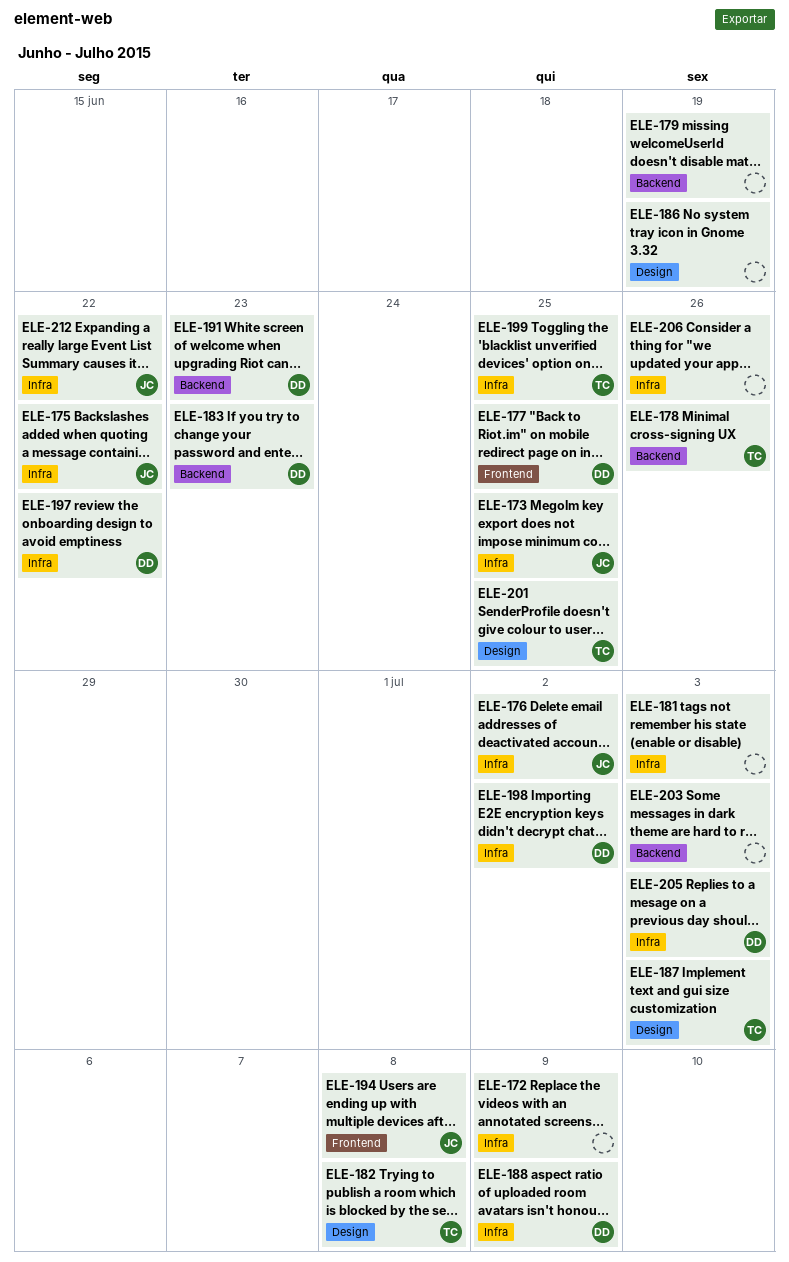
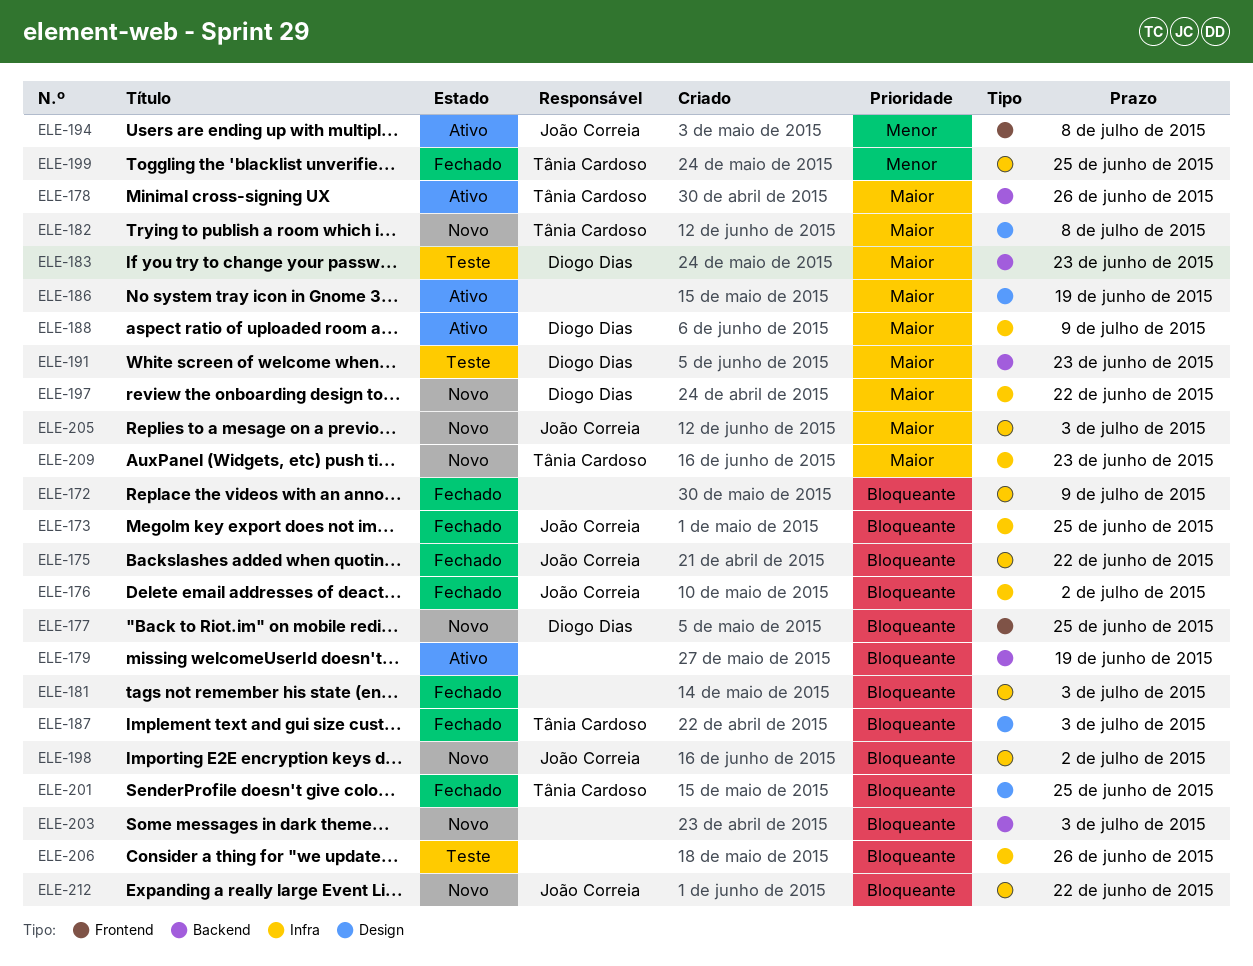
ELE-198, owner: Diogo Dias -> João Correia
ELE-205, owner: Diogo Dias -> João Correia
ELE-209: none -> present

